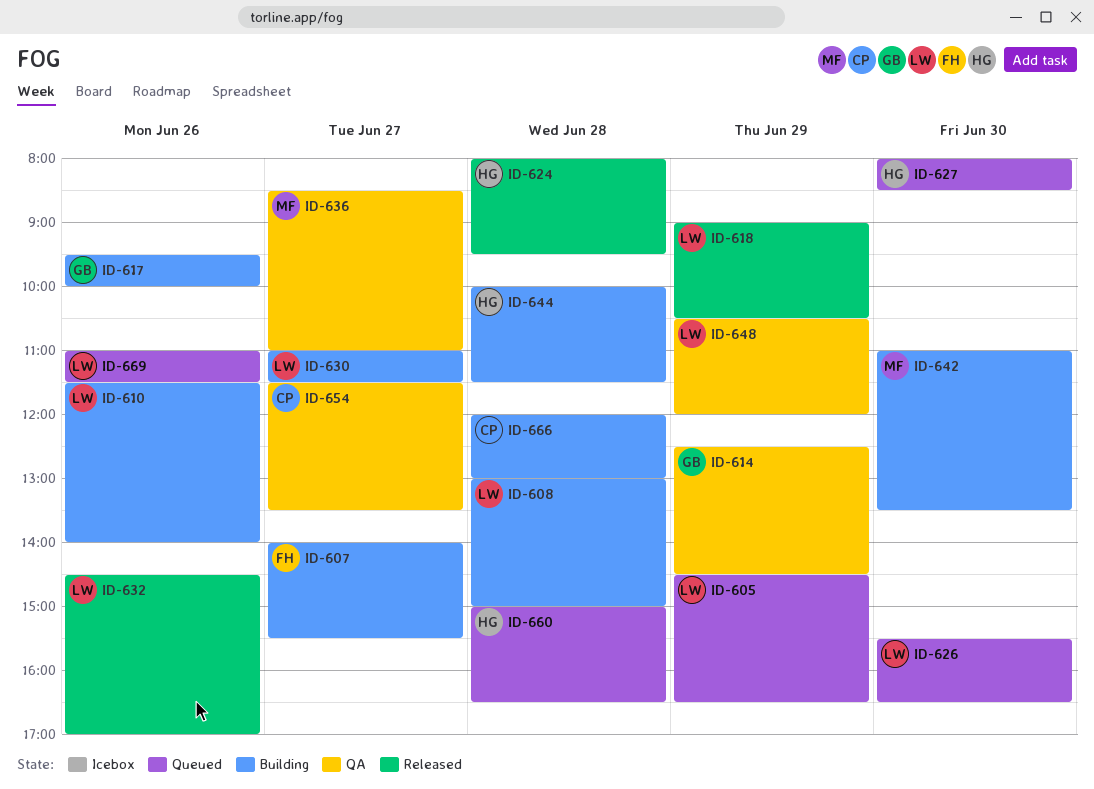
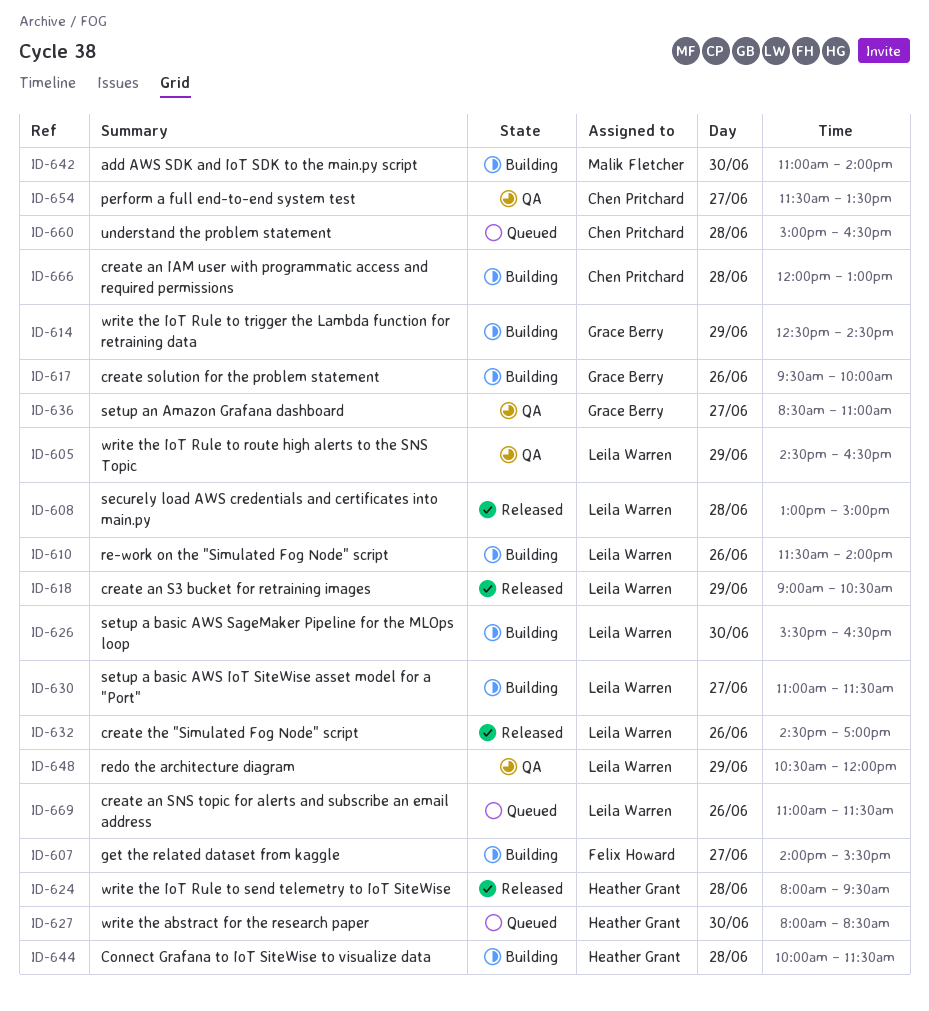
ID-605, status: Queued -> QA
ID-608, status: Building -> Released
ID-614, status: QA -> Building
ID-626, status: Queued -> Building
ID-636, owner: Malik Fletcher -> Grace Berry
ID-642, ends: 13:30 -> 14:00
ID-660, owner: Heather Grant -> Chen Pritchard

